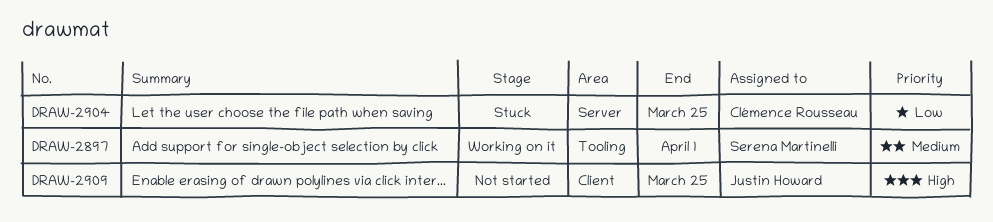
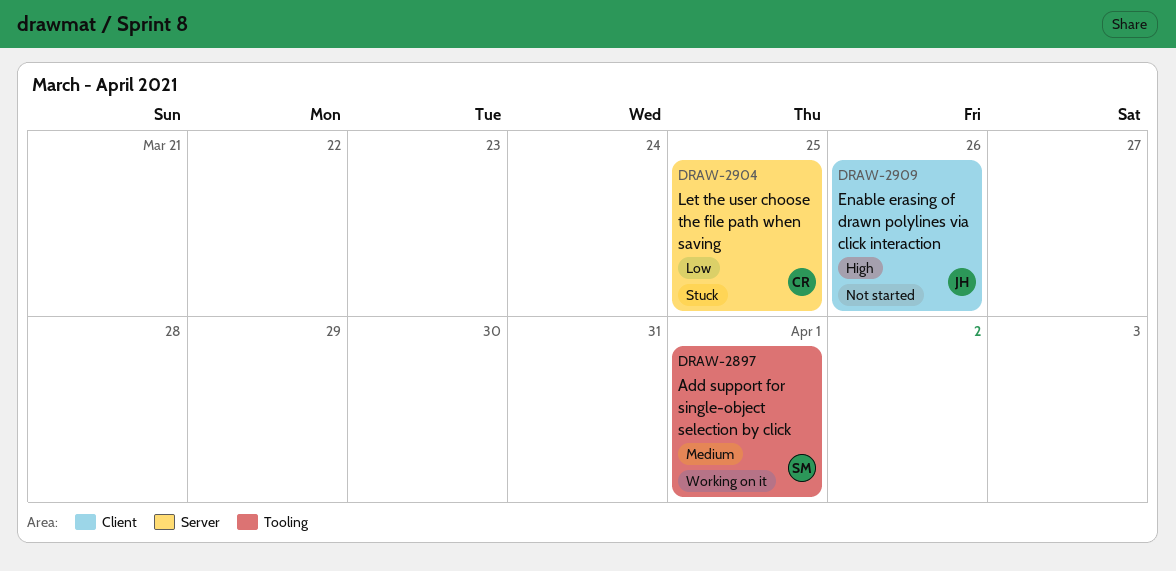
DRAW-2909, due: Mar 25 -> Mar 26

